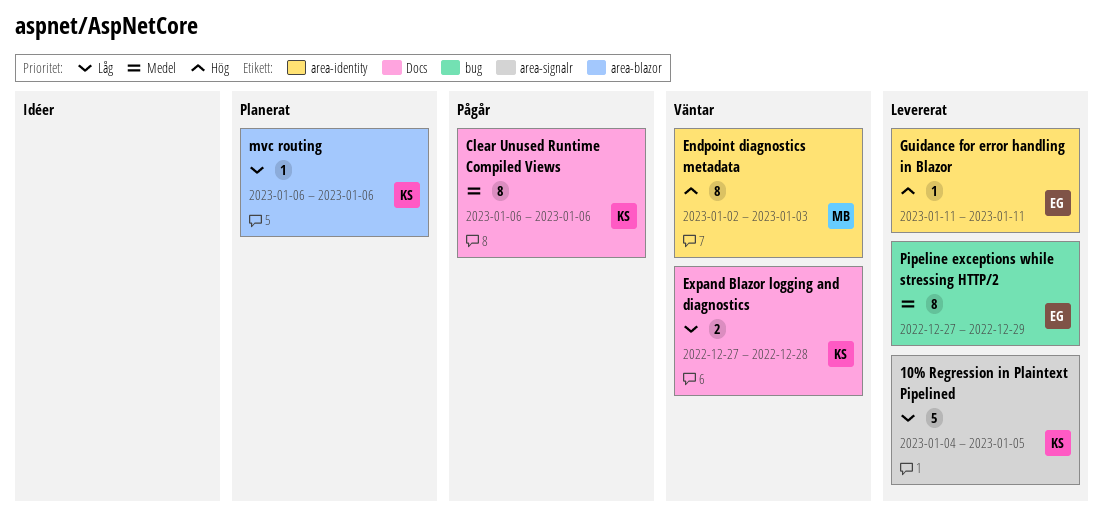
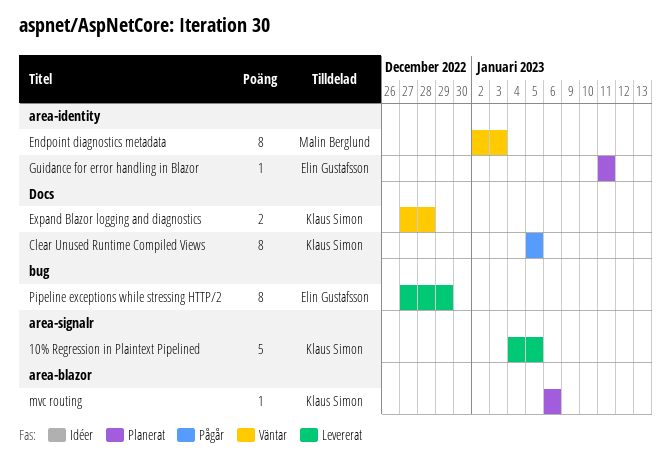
Clear Unused Runtime Compiled Views, start: Jan 6 -> Jan 5
Clear Unused Runtime Compiled Views, due: Jan 6 -> Jan 5
Guidance for error handling in Blazor, status: Levererat -> Planerat

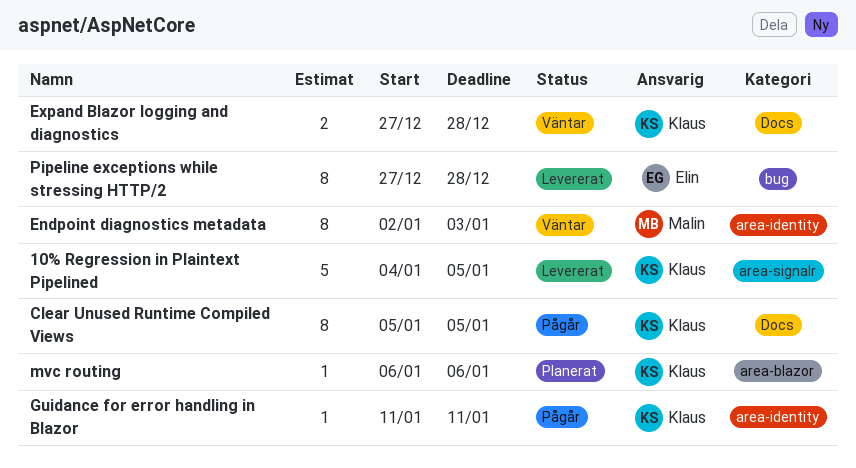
Guidance for error handling in Blazor, status: Planerat -> Pågår
Guidance for error handling in Blazor, owner: Elin Gustafsson -> Klaus Simon
Pipeline exceptions while stressing HTTP/2, due: Dec 29 -> Dec 28

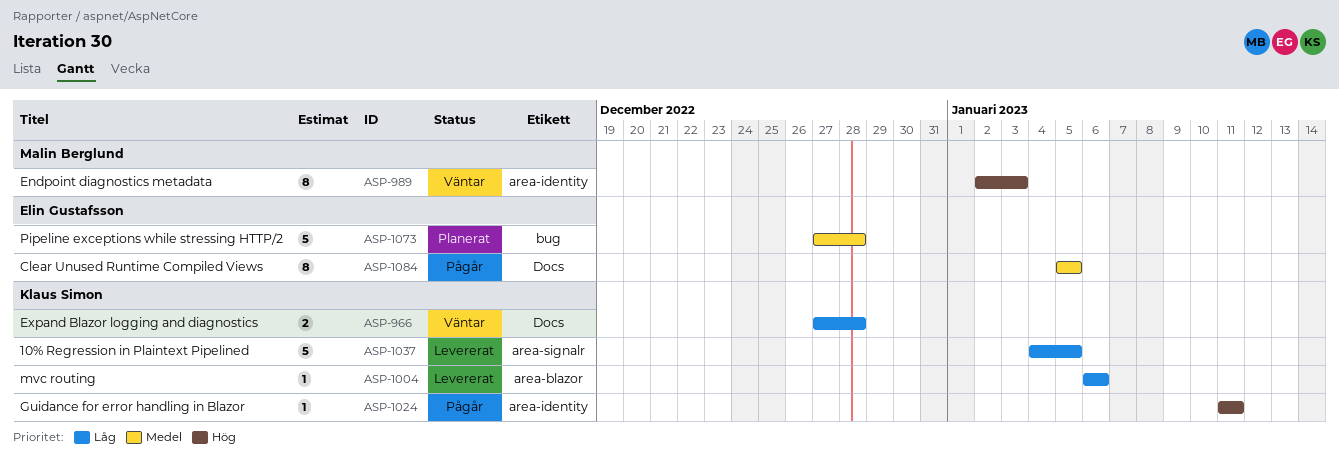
Clear Unused Runtime Compiled Views, owner: Klaus Simon -> Elin Gustafsson
mvc routing, status: Planerat -> Levererat
Pipeline exceptions while stressing HTTP/2, status: Levererat -> Planerat
Pipeline exceptions while stressing HTTP/2, estimate: 8 -> 5

